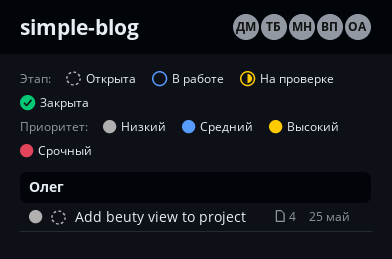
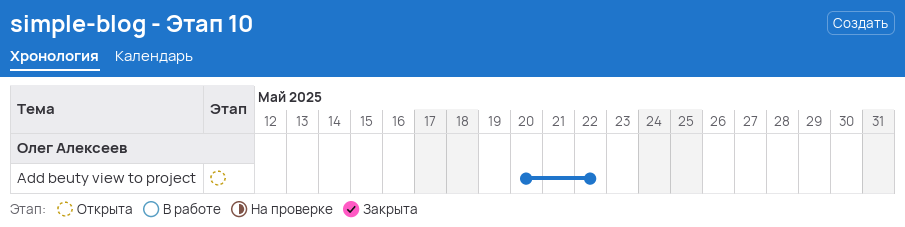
Add beuty view to project, due: May 25 -> May 22

